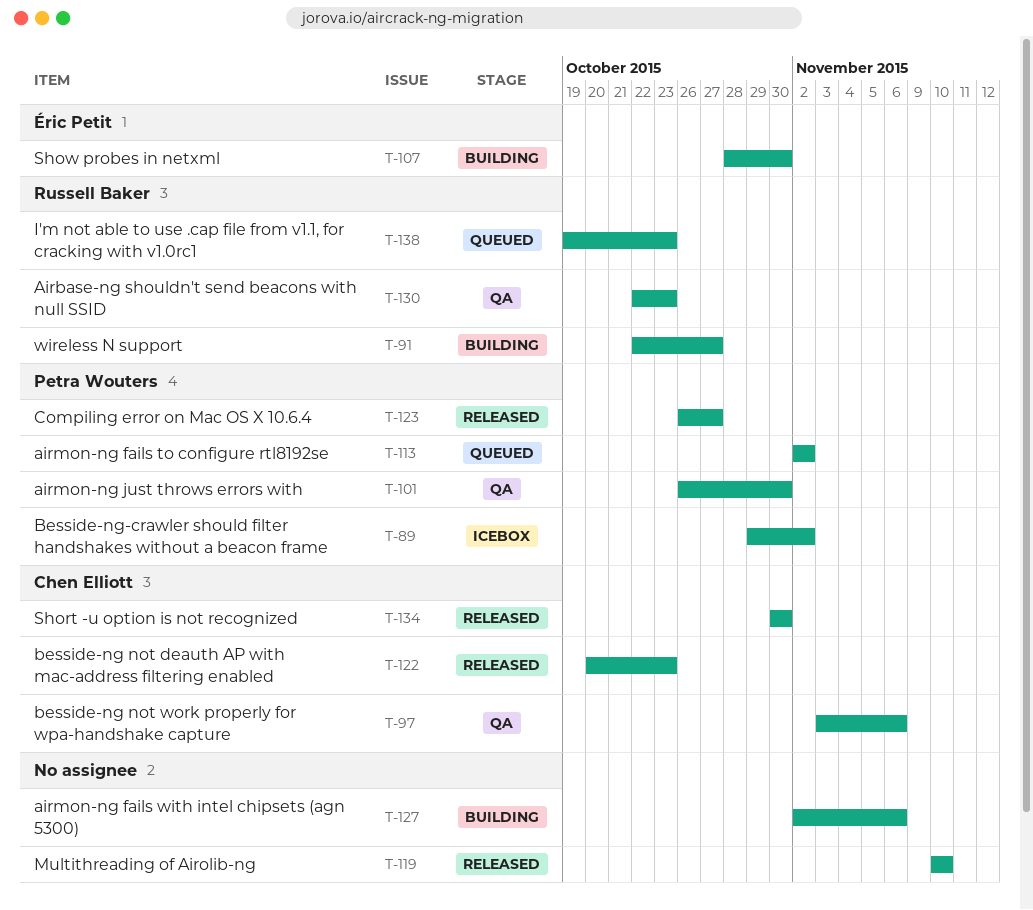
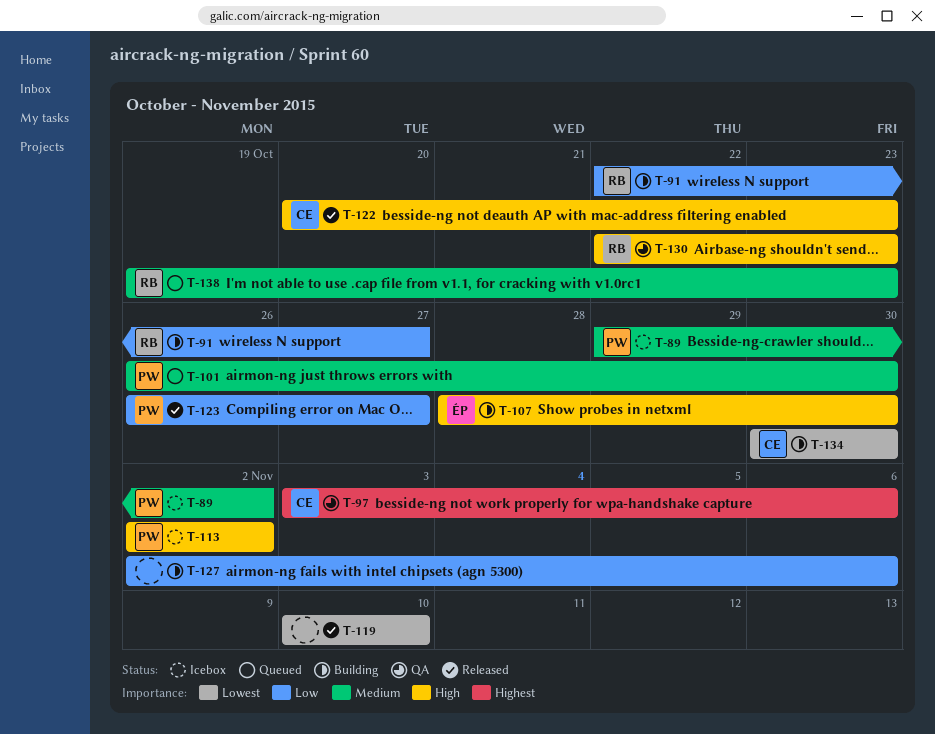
T-101, status: QA -> Queued
T-113, status: Queued -> Icebox
T-134, status: Released -> Building

